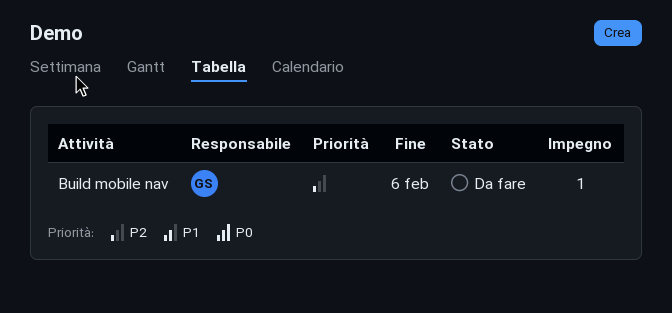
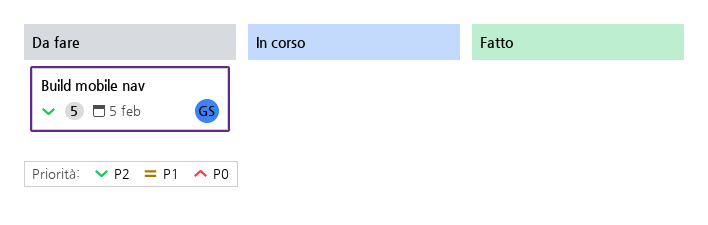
Build mobile nav, estimate: 1 -> 5
Build mobile nav, due: Feb 6 -> Feb 5

